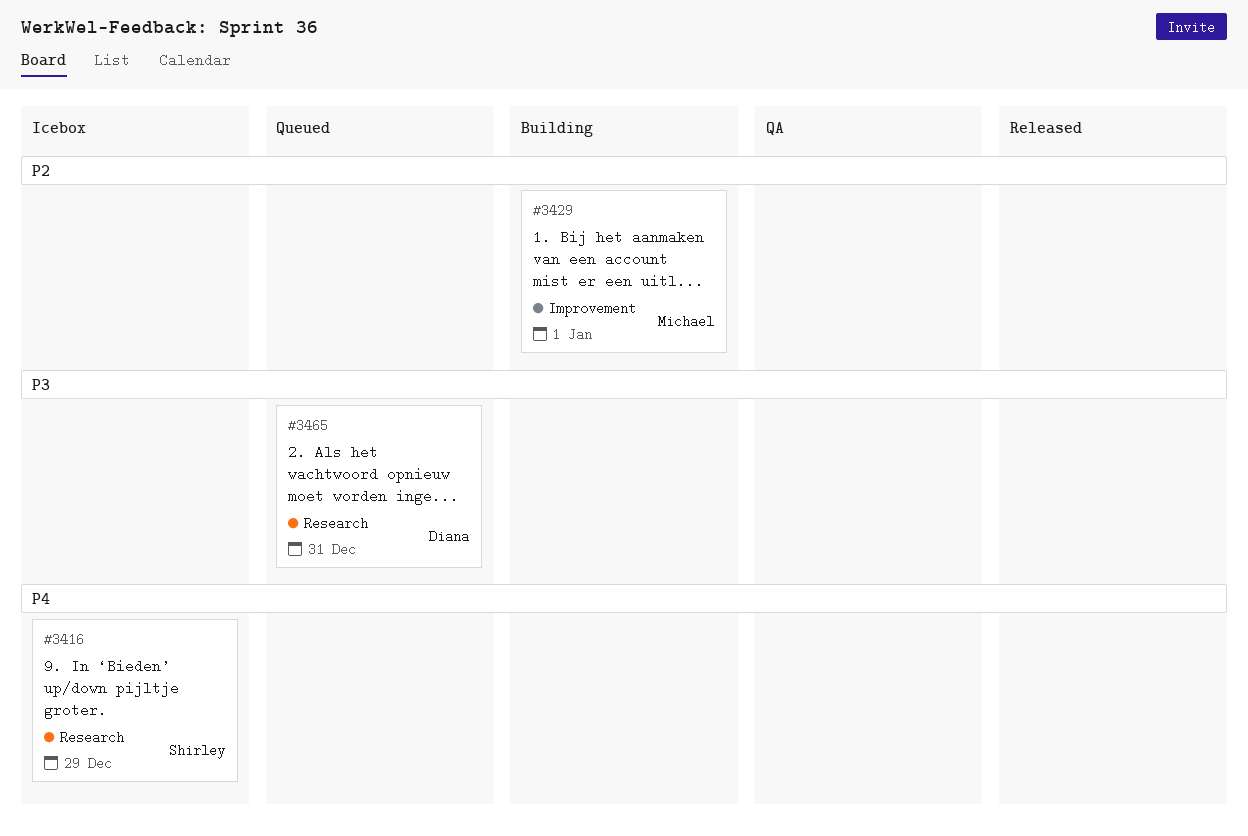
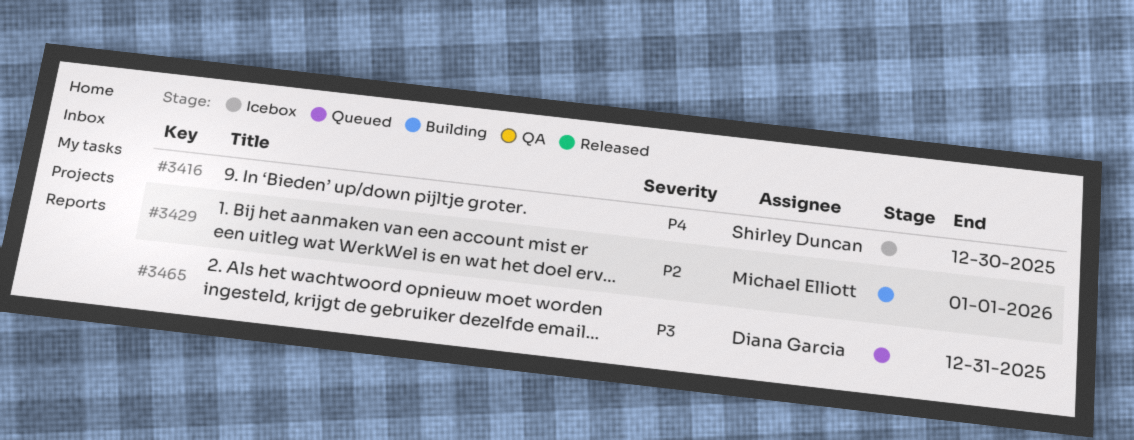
#3416, due: Dec 29 -> Dec 30

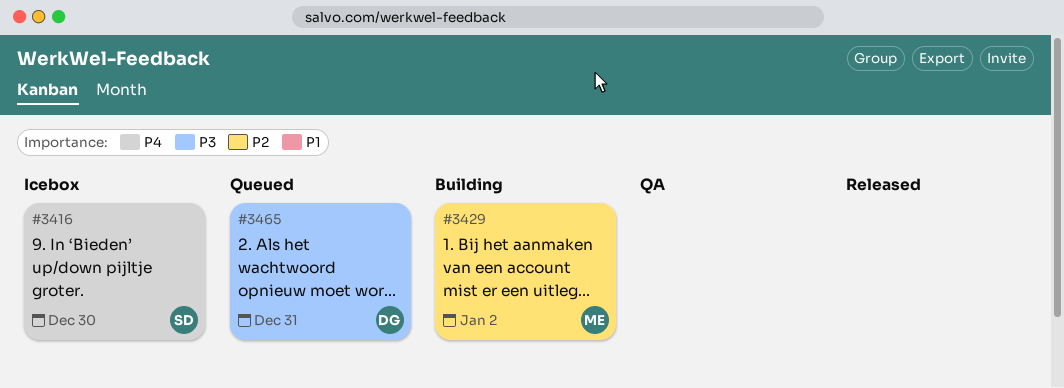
#3429, due: Jan 1 -> Jan 2

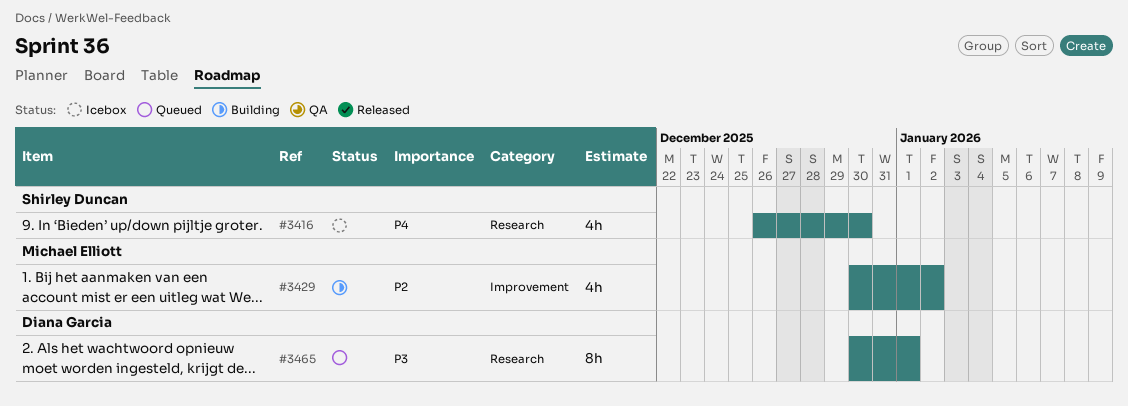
#3465, due: Dec 31 -> Jan 1

